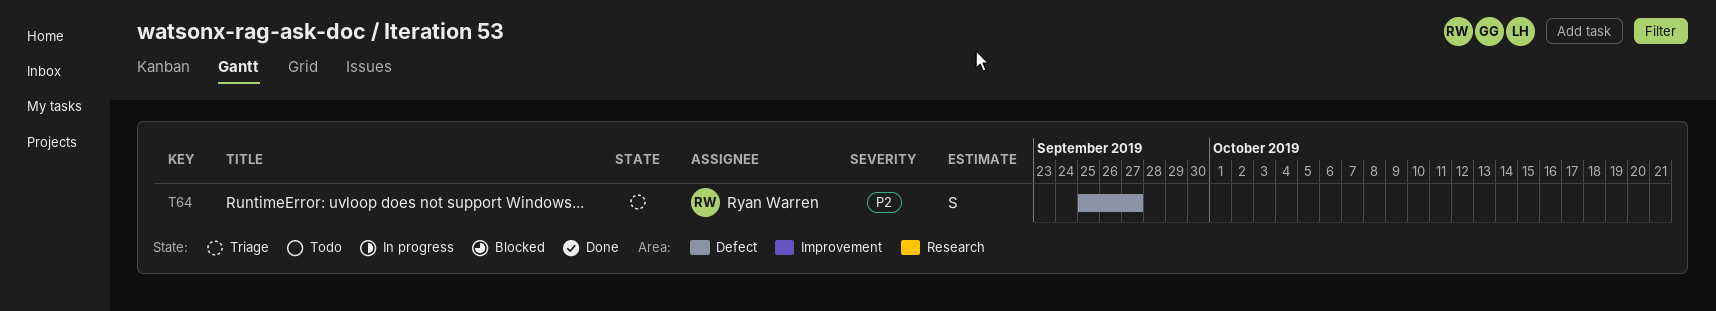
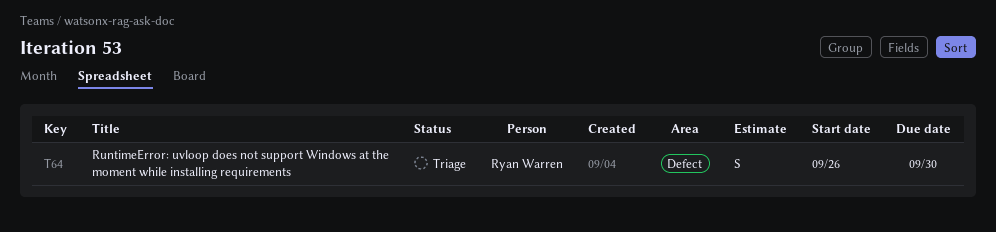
T64, start: Sep 25 -> Sep 26
T64, due: Sep 27 -> Sep 30

